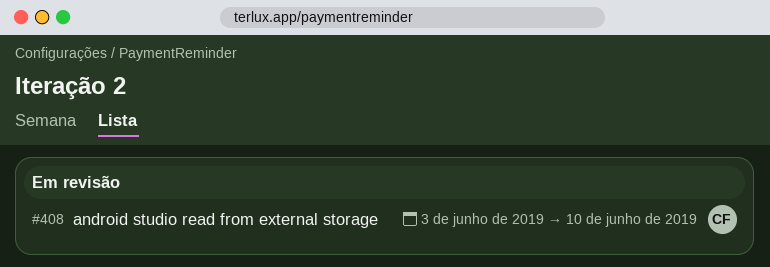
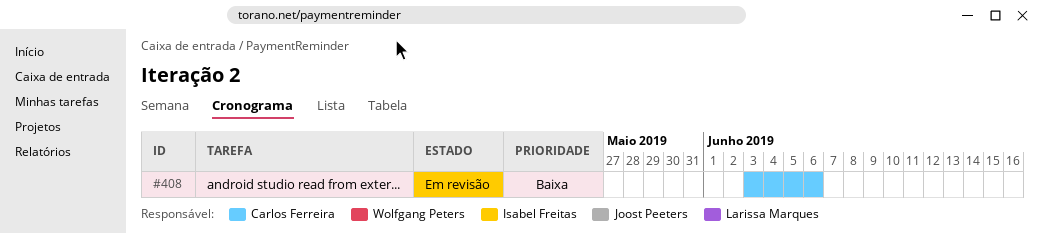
#408, due: Jun 10 -> Jun 6

